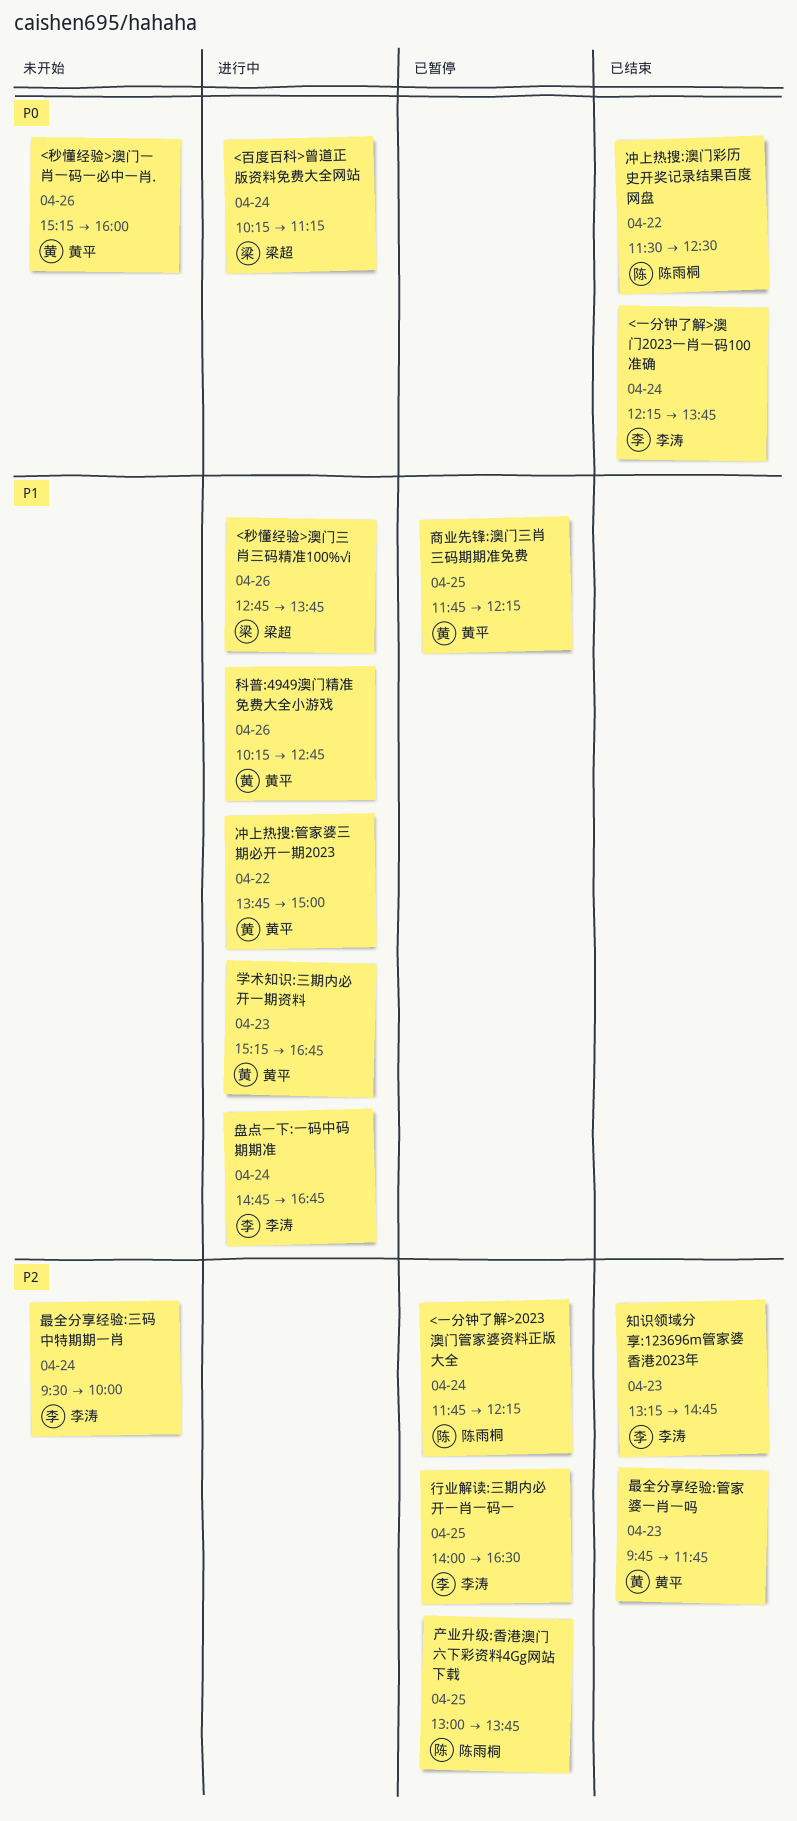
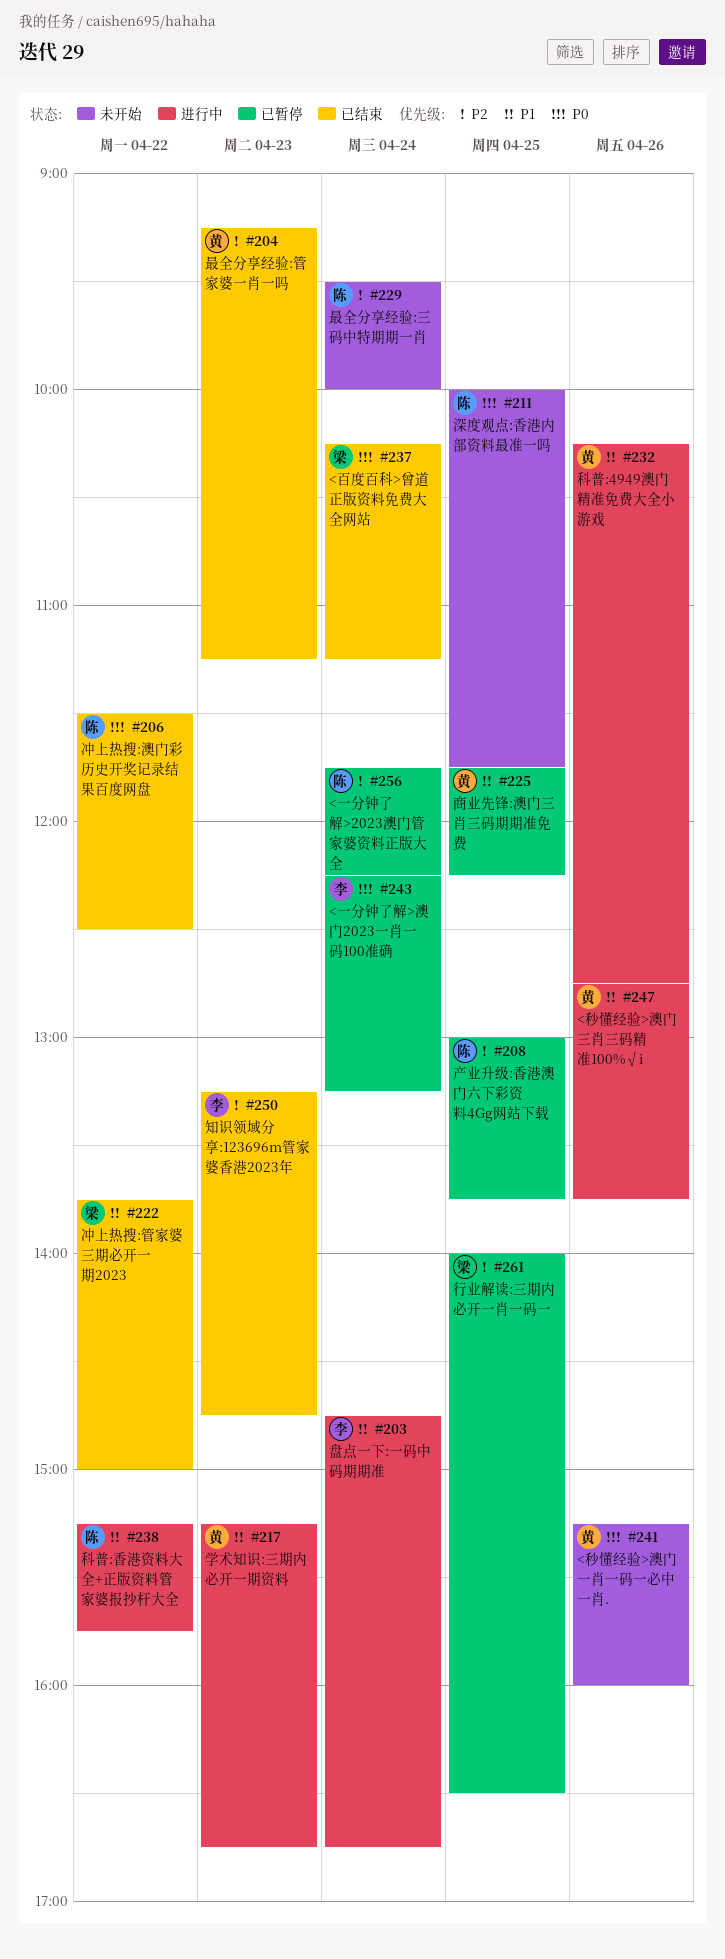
<一分钟了解>澳门2023一肖一码100准确, status: 已结束 -> 已暂停
<一分钟了解>澳门2023一肖一码100准确, ends: 13:45 -> 13:15
<百度百科>曾道正版资料免费大全网站, status: 进行中 -> 已结束
<秒懂经验>澳门三肖三码精准100%√i, owner: 梁超 -> 黄平
冲上热搜:管家婆三期必开一期2023, status: 进行中 -> 已结束
冲上热搜:管家婆三期必开一期2023, owner: 黄平 -> 梁超
最全分享经验:三码中特期期一肖, owner: 李涛 -> 陈雨桐
最全分享经验:管家婆一肖一吗, begins: 09:45 -> 09:15
最全分享经验:管家婆一肖一吗, ends: 11:45 -> 11:15
深度观点:香港内部资料最准一吗: none -> present
科普:香港资料大全+正版资料管家婆报抄杆大全: none -> present
行业解读:三期内必开一肖一码一, owner: 李涛 -> 梁超

